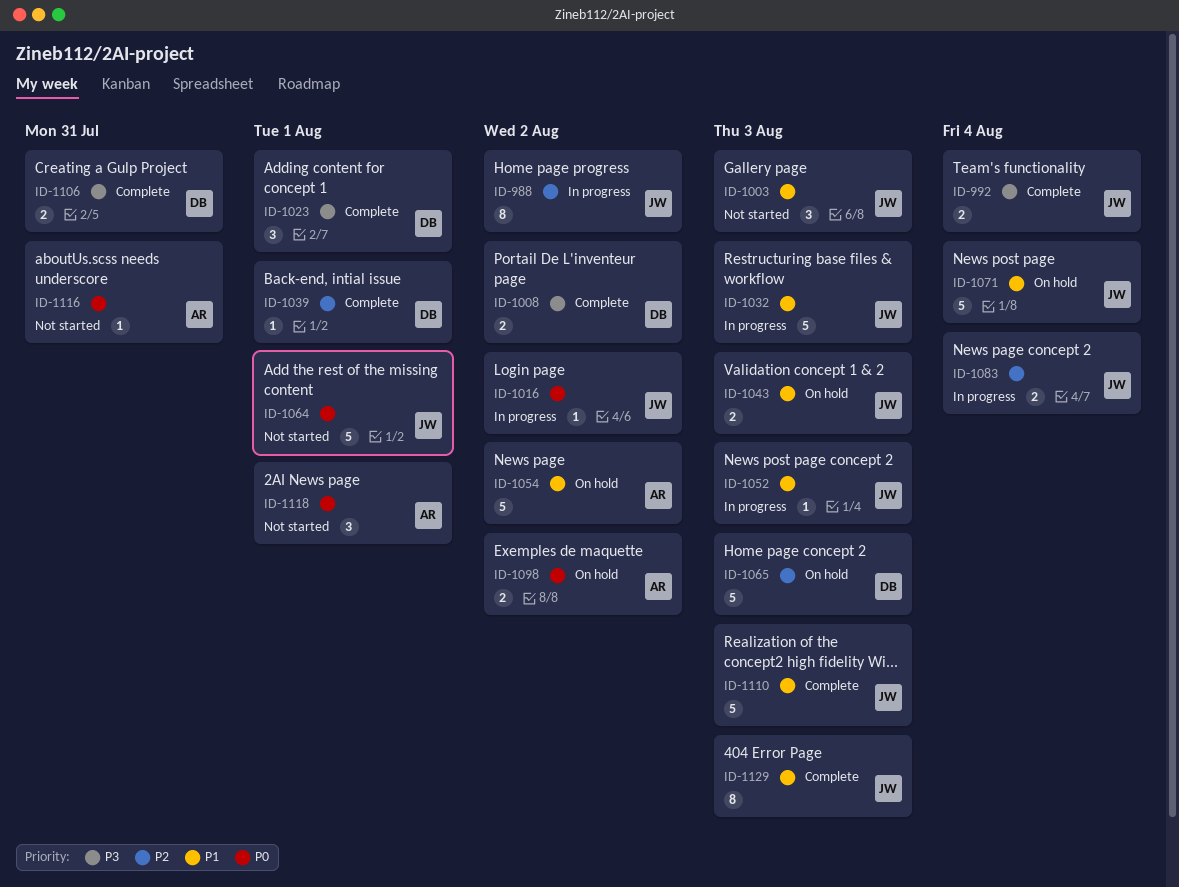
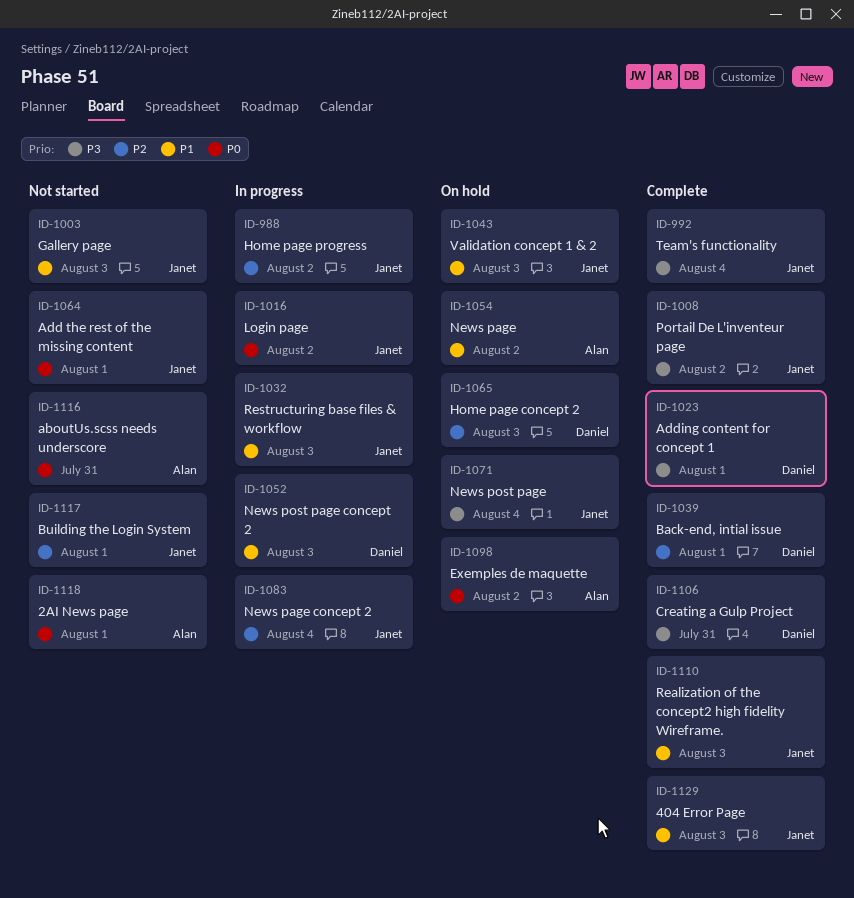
ID-1008, owner: Daniel -> Janet
ID-1052, owner: Janet -> Daniel
ID-1071, priority: P1 -> P3
ID-1117: none -> present

